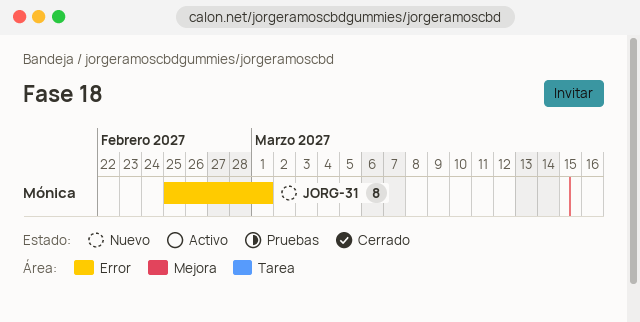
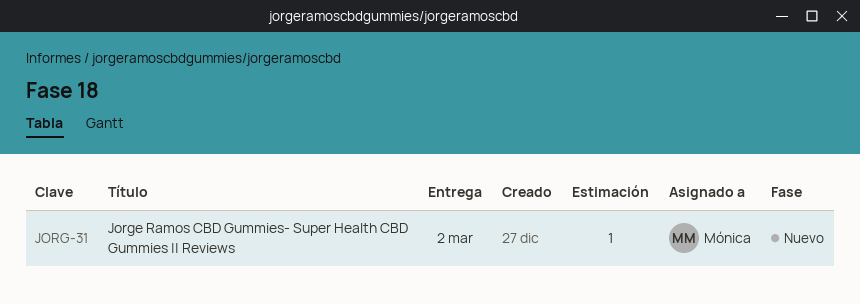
JORG-31, estimate: 8 -> 1
JORG-31, due: Mar 1 -> Mar 2

